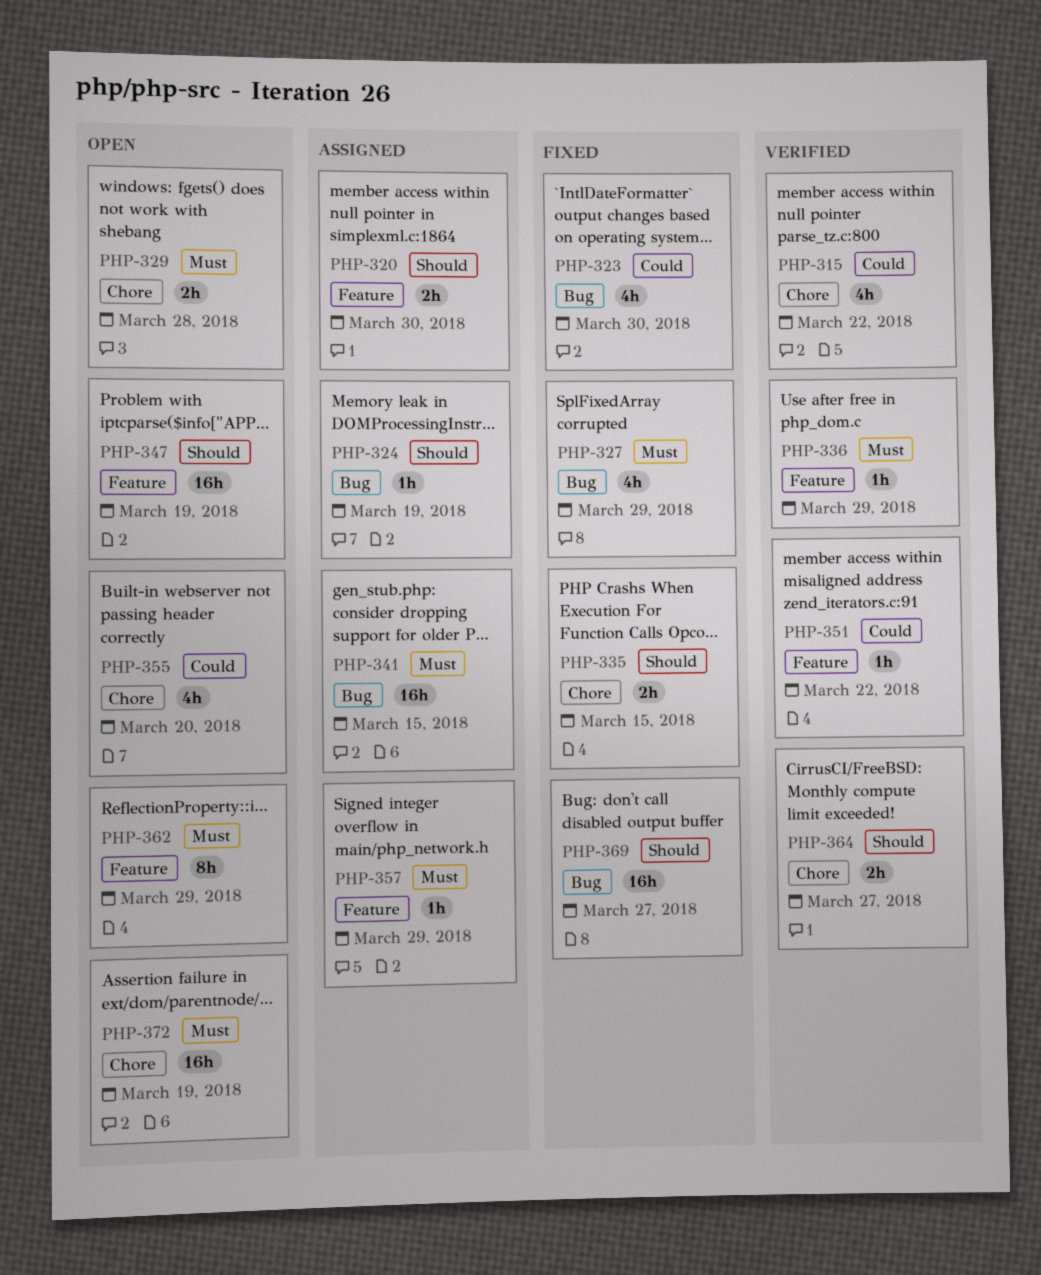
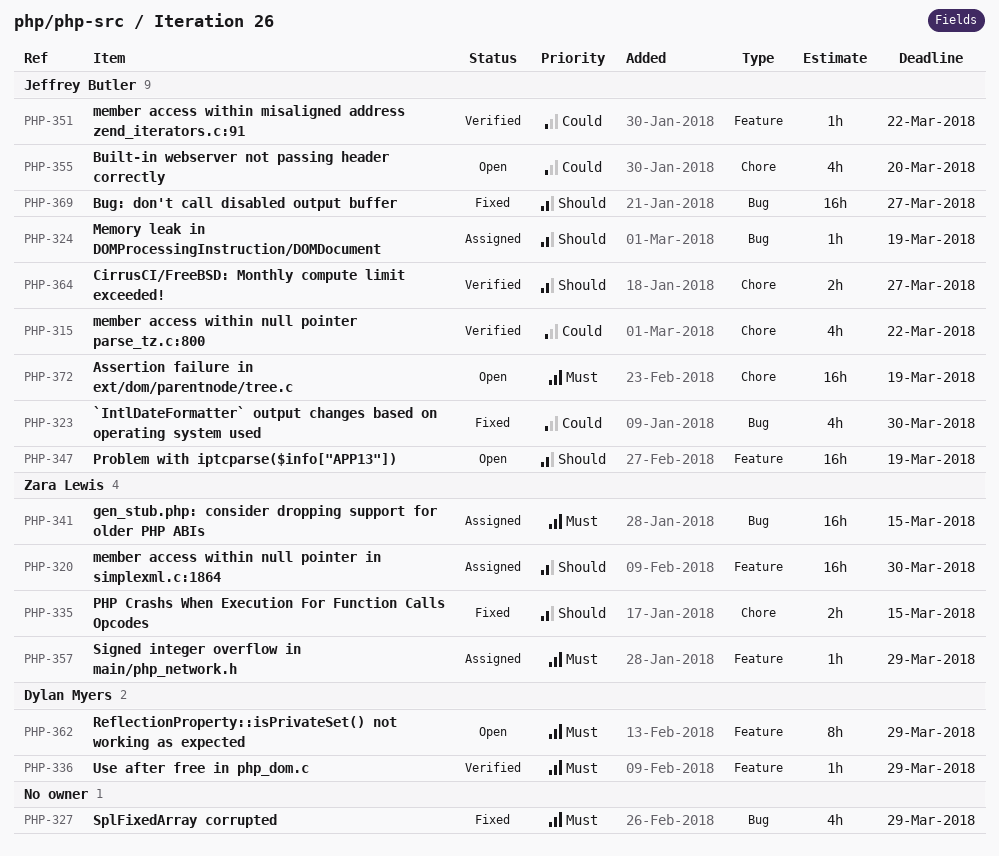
PHP-320, estimate: 2h -> 16h
PHP-329: present -> none

